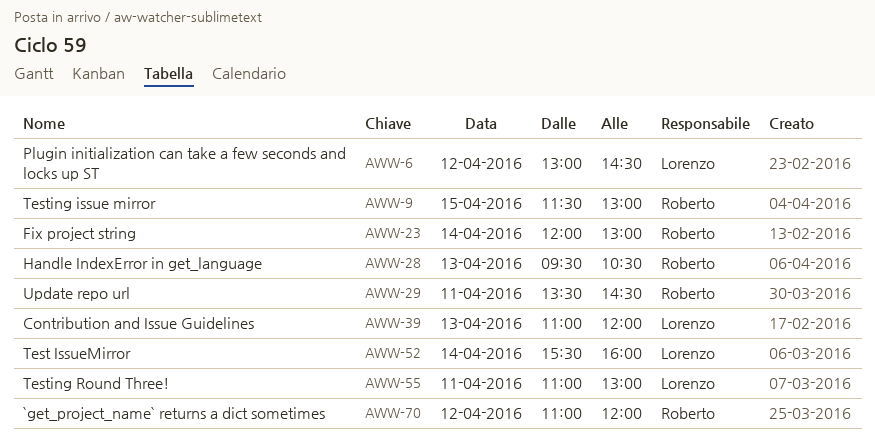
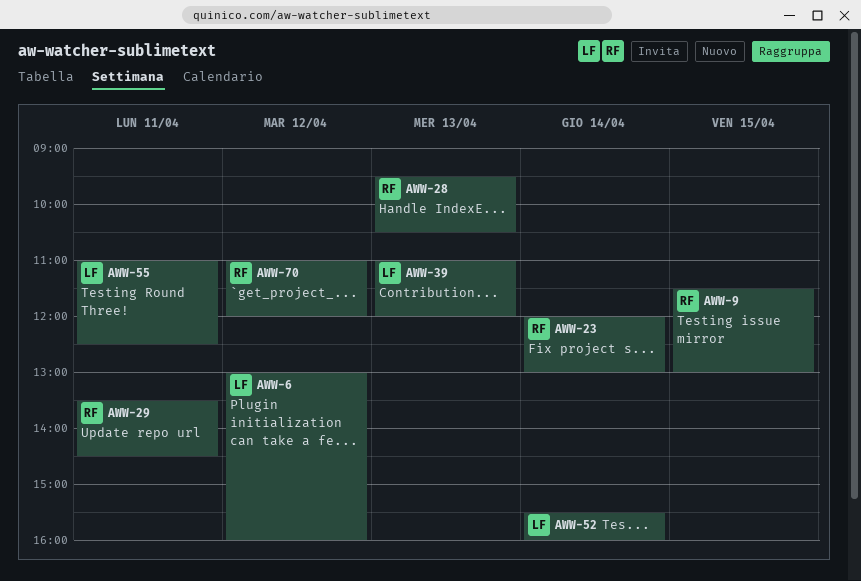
AWW-6, ends: 14:30 -> 16:00
AWW-55, ends: 13:00 -> 12:30

